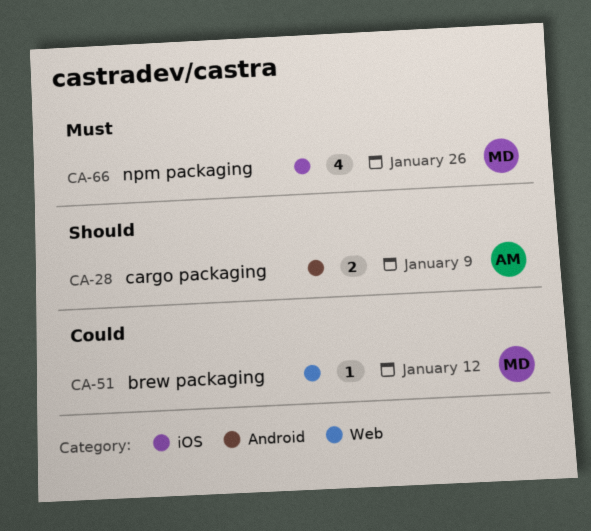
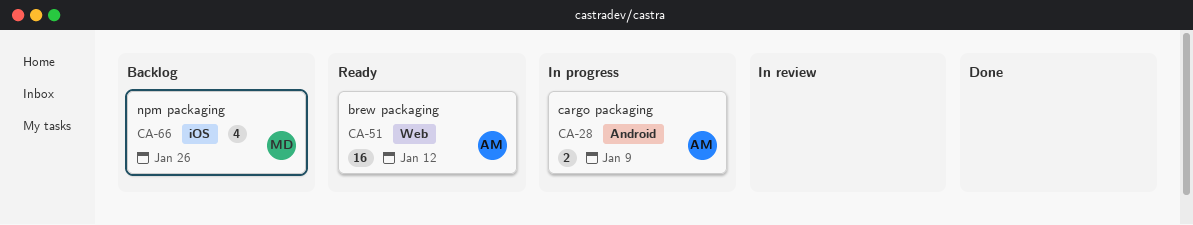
CA-51, owner: MD -> AM
CA-51, estimate: 1 -> 16

